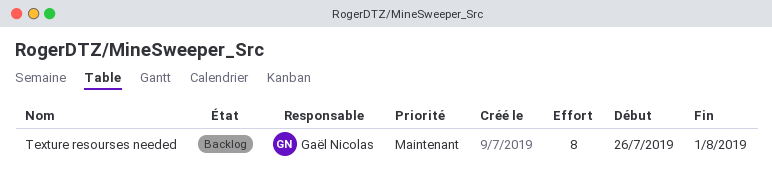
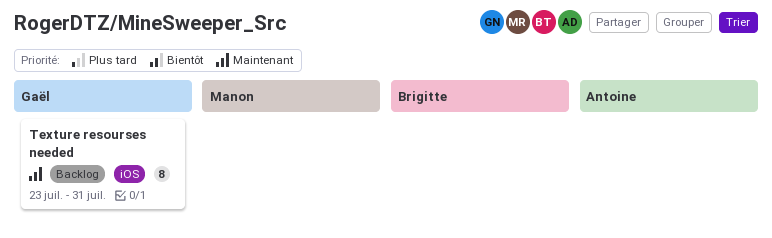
Texture resourses needed, start: Jul 26 -> Jul 23
Texture resourses needed, due: Aug 1 -> Jul 31

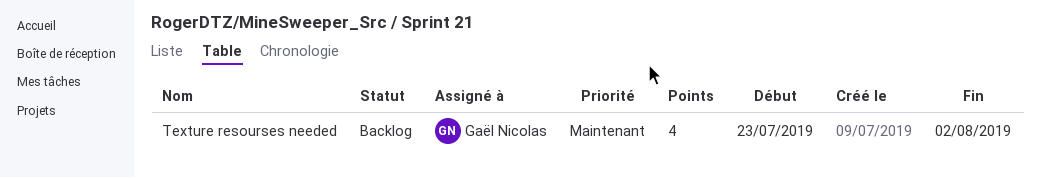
Texture resourses needed, estimate: 8 -> 4
Texture resourses needed, due: Jul 31 -> Aug 2

